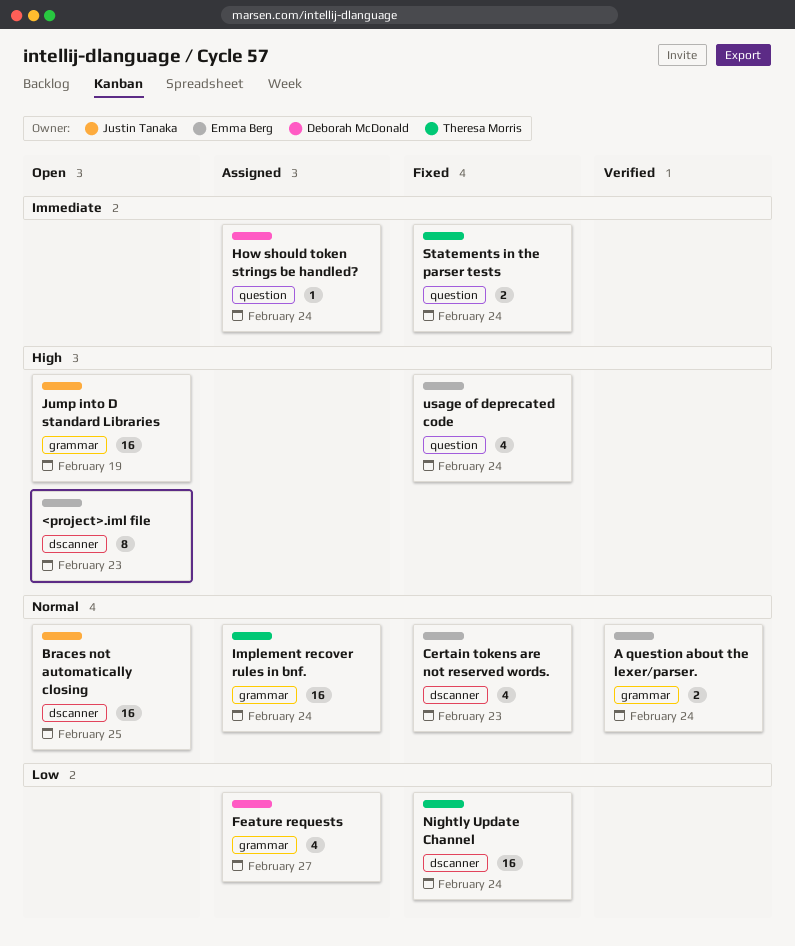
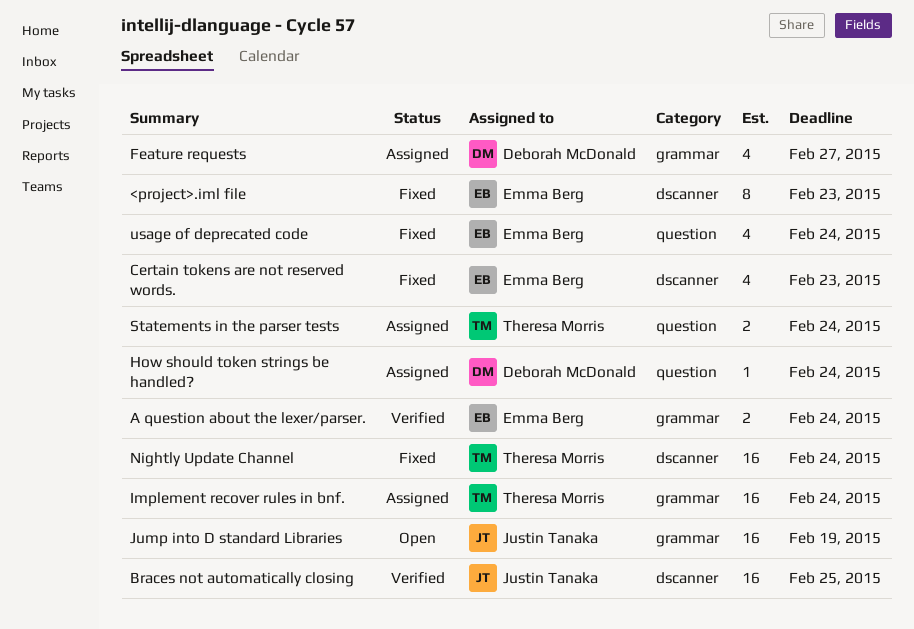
<project>.iml file, status: Open -> Fixed
Braces not automatically closing, status: Open -> Verified
Statements in the parser tests, status: Fixed -> Assigned

